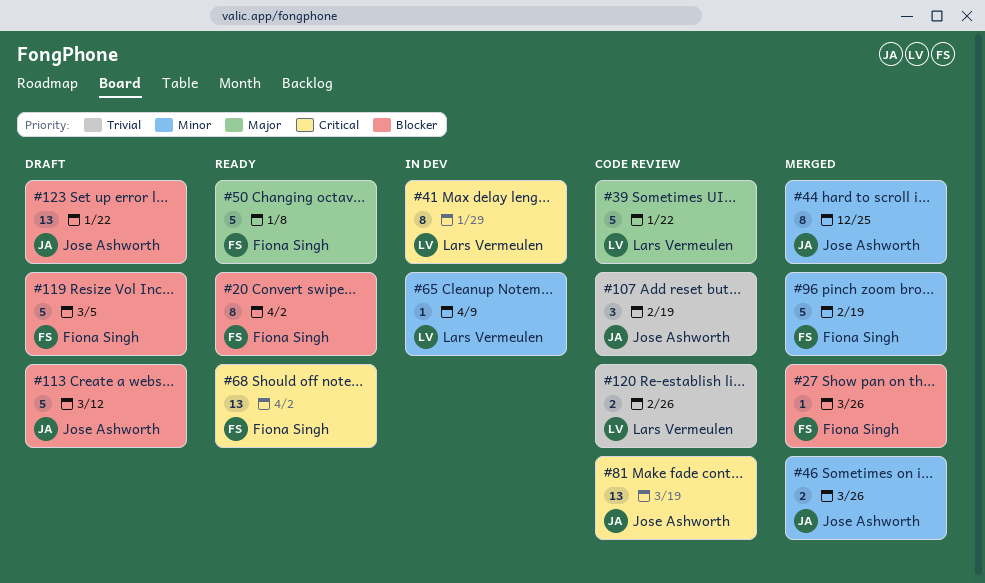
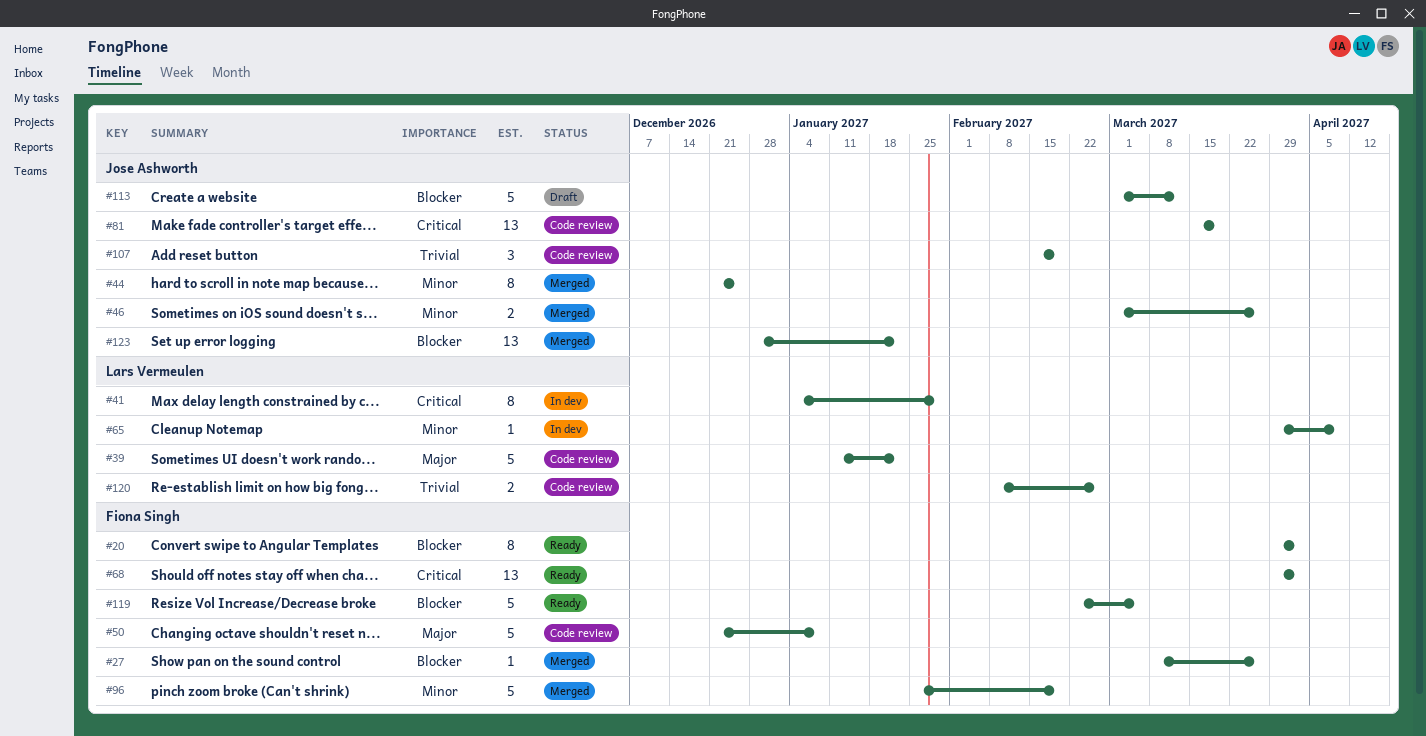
#50, status: Ready -> Code review
#119, status: Draft -> Ready
#123, status: Draft -> Merged

